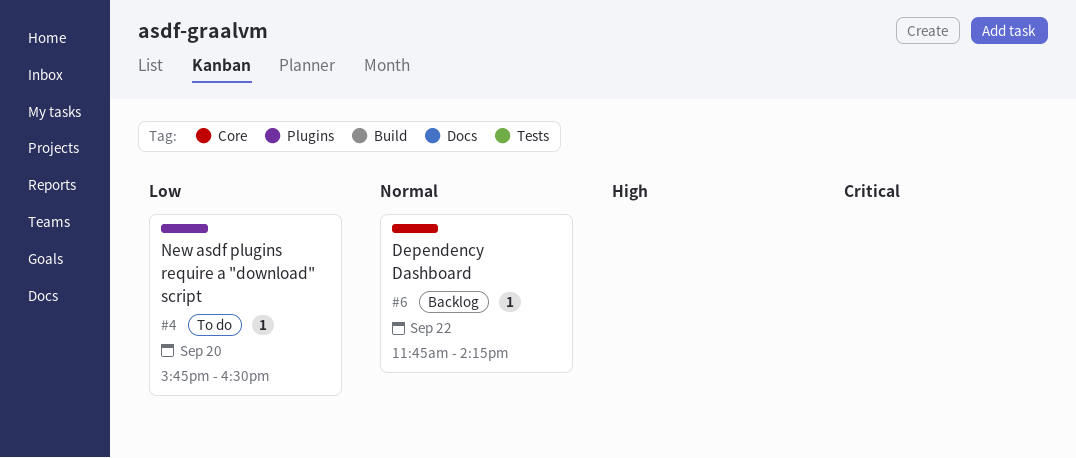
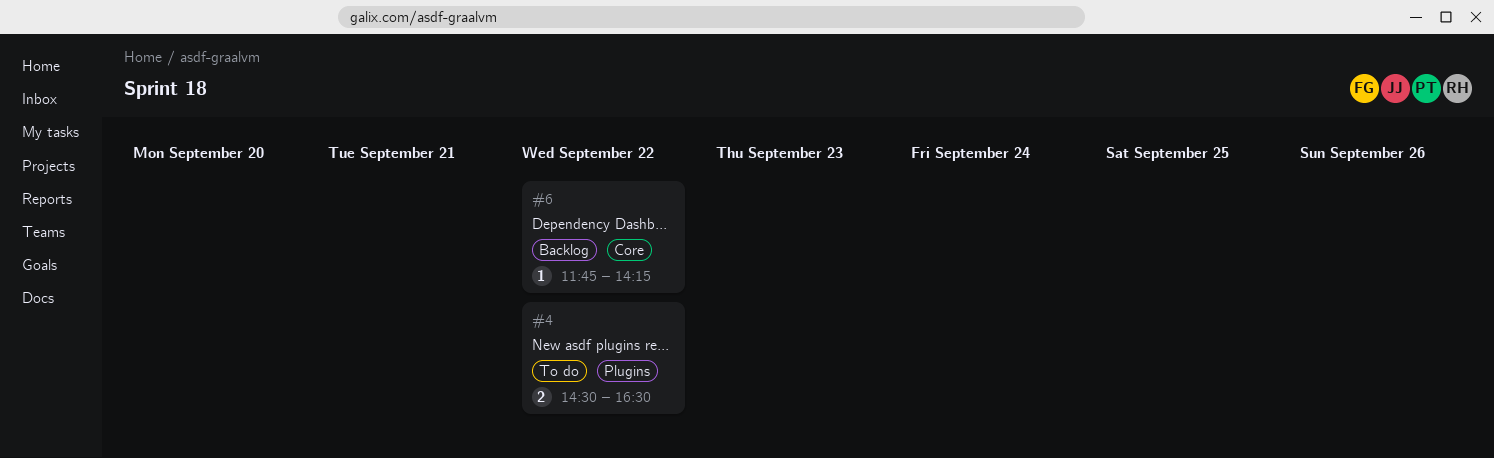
#4, estimate: 1 -> 2
#4, day: Sep 20 -> Sep 22
#4, begins: 15:45 -> 14:30

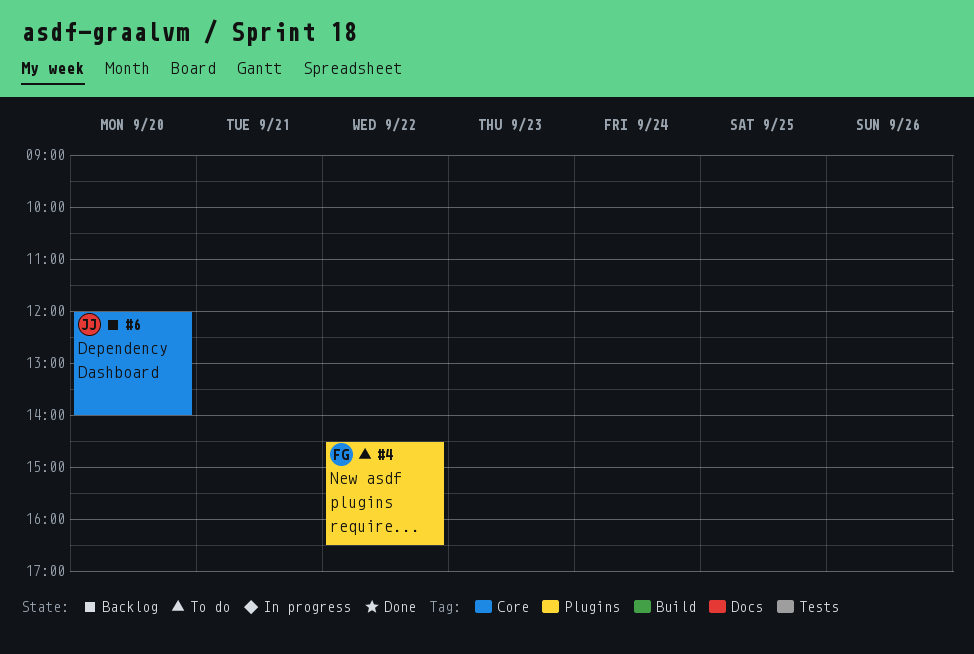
#6, day: Sep 22 -> Sep 20
#6, begins: 11:45 -> 12:00
#6, ends: 14:15 -> 14:00

